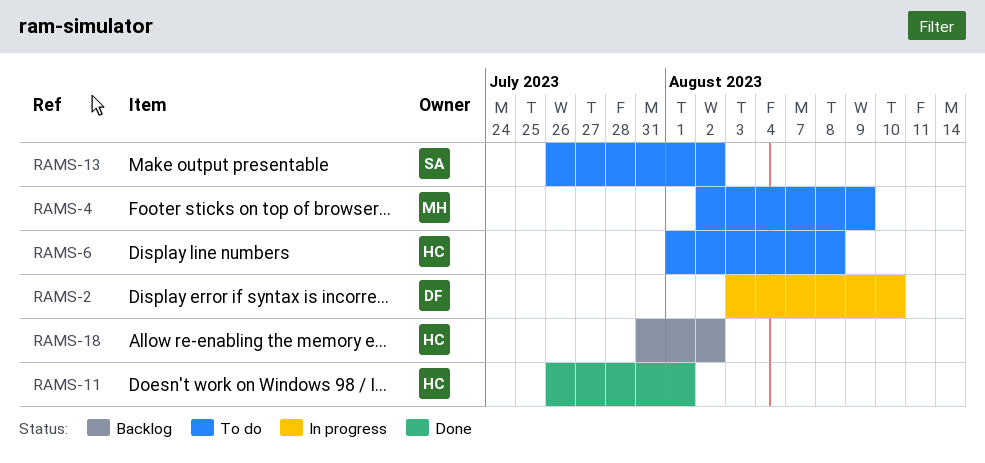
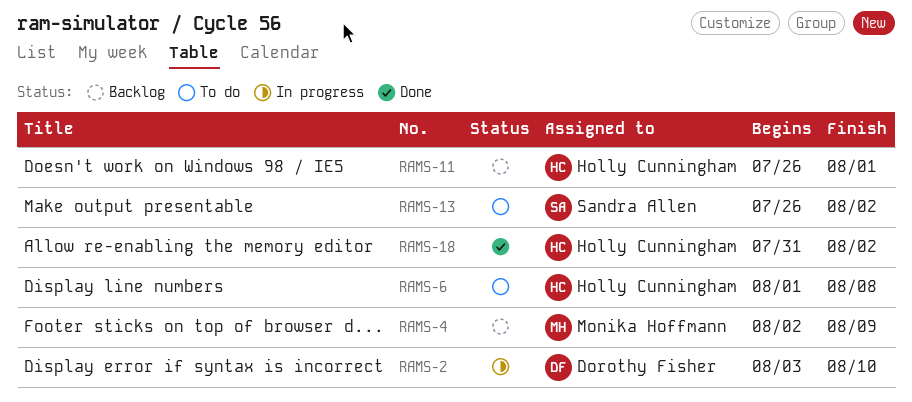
RAMS-4, status: To do -> Backlog
RAMS-11, status: Done -> Backlog
RAMS-18, status: Backlog -> Done

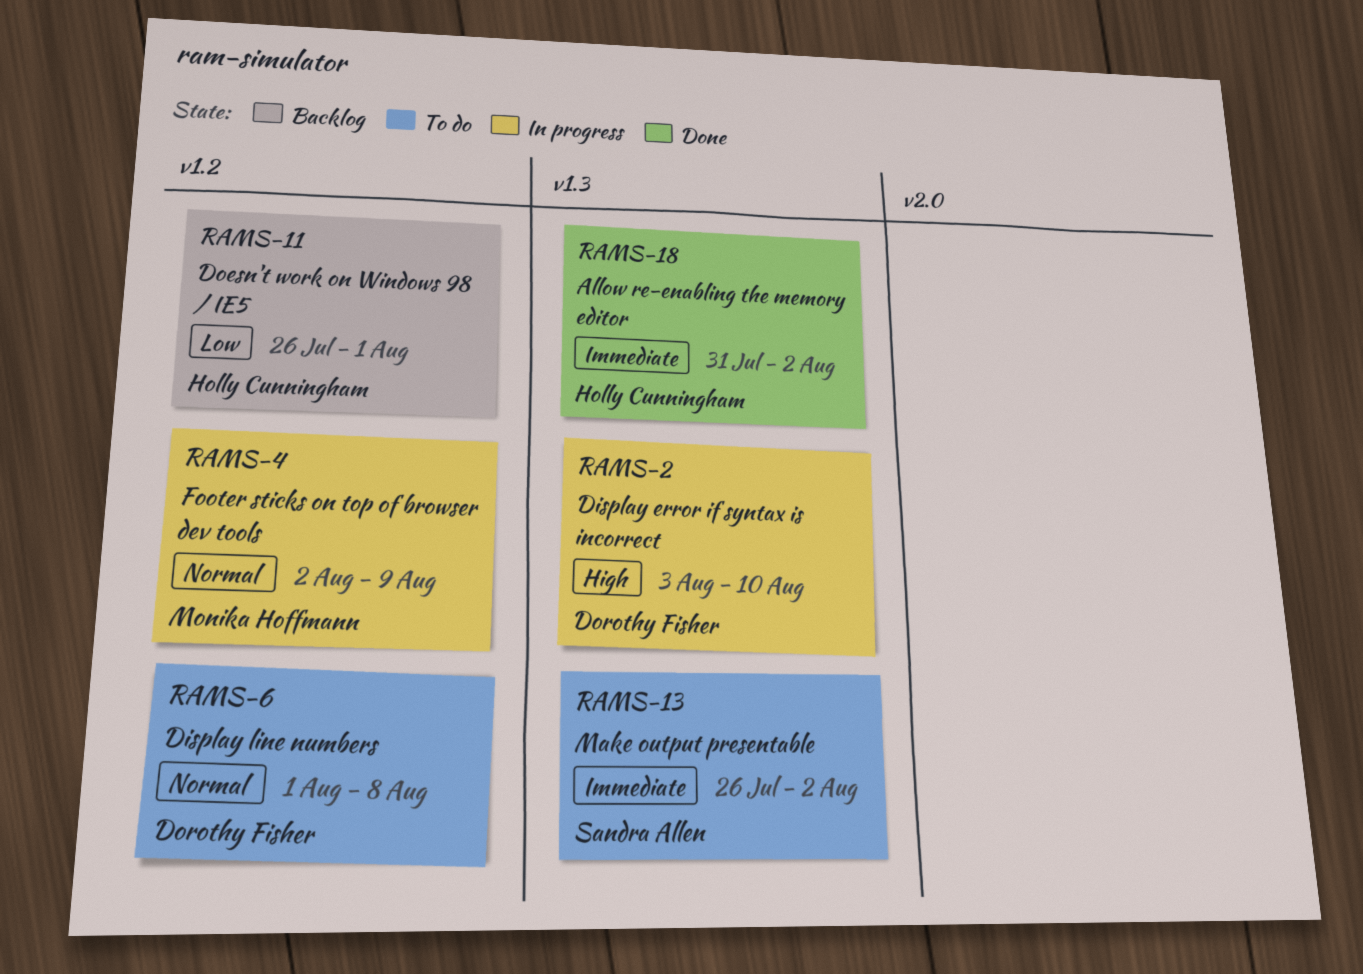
RAMS-4, status: Backlog -> In progress
RAMS-6, owner: Holly Cunningham -> Dorothy Fisher

